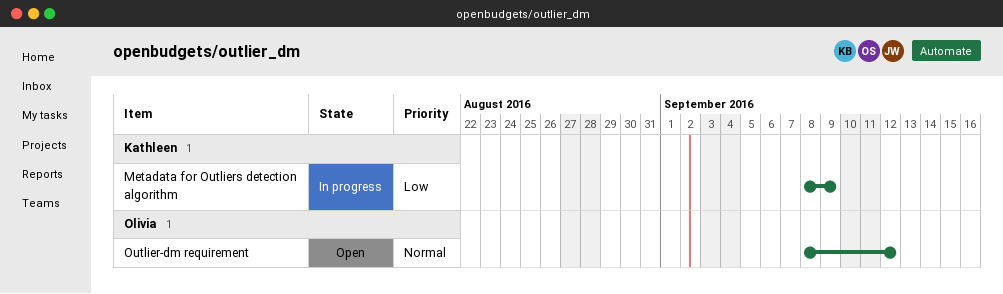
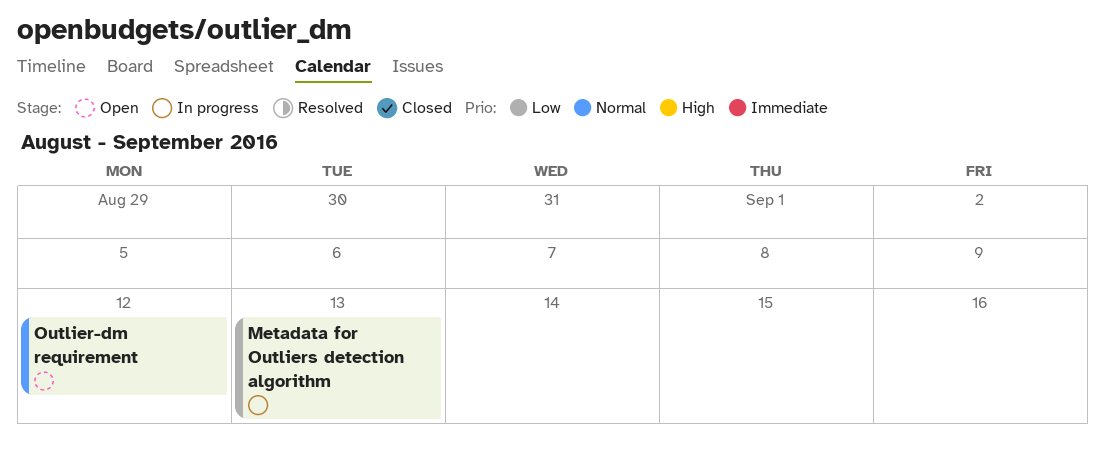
Metadata for Outliers detection algorithm, due: Sep 9 -> Sep 13

